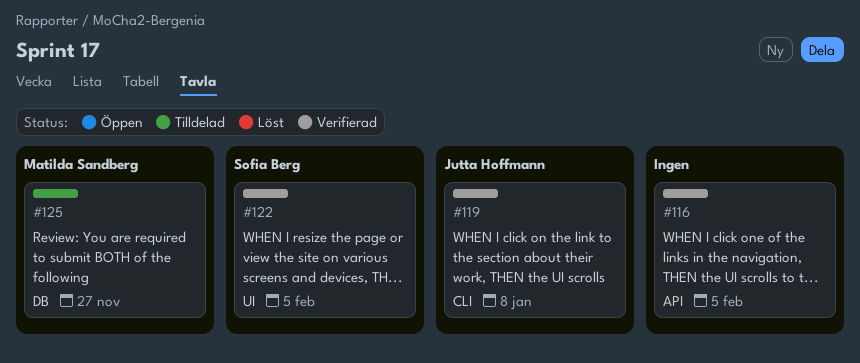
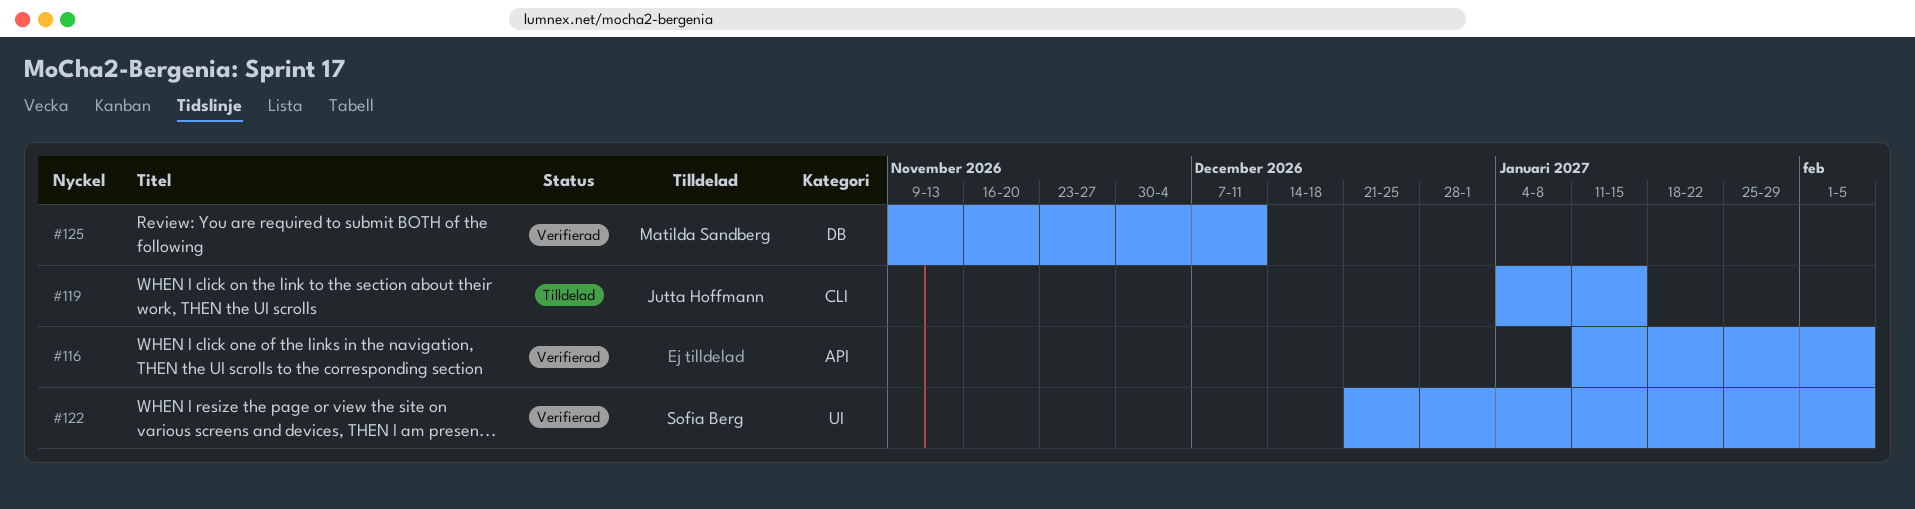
#119, status: Verifierad -> Tilldelad
#119, due: Jan 8 -> Jan 15
#125, status: Tilldelad -> Verifierad
#125, due: Nov 27 -> Dec 11

